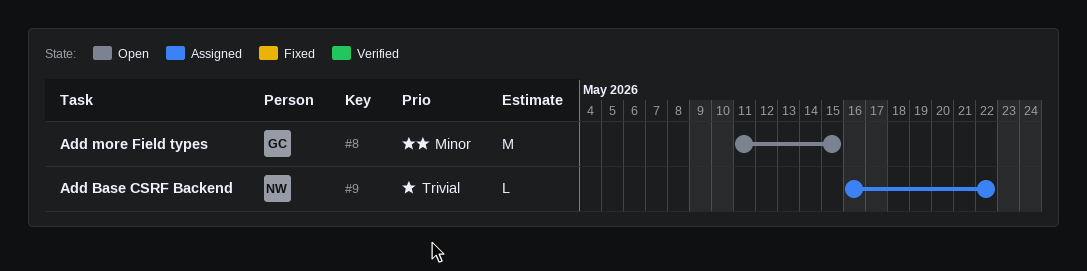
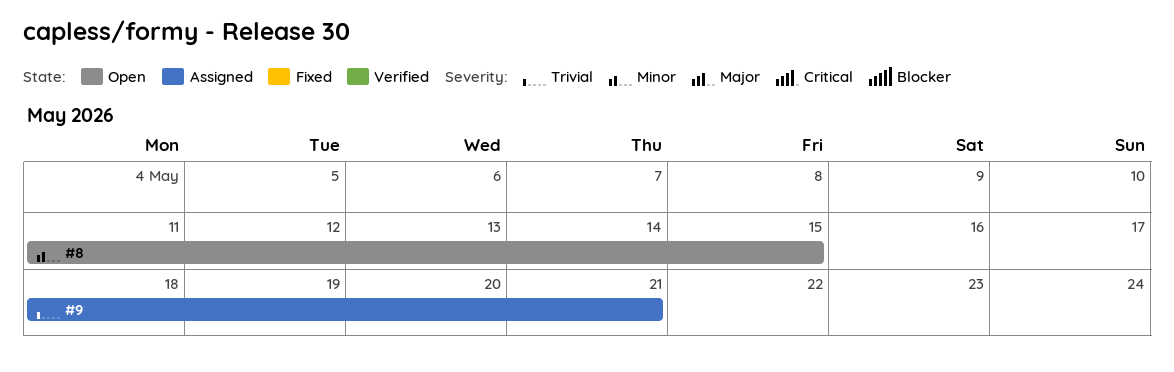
#9, start: May 16 -> May 18
#9, due: May 22 -> May 21

